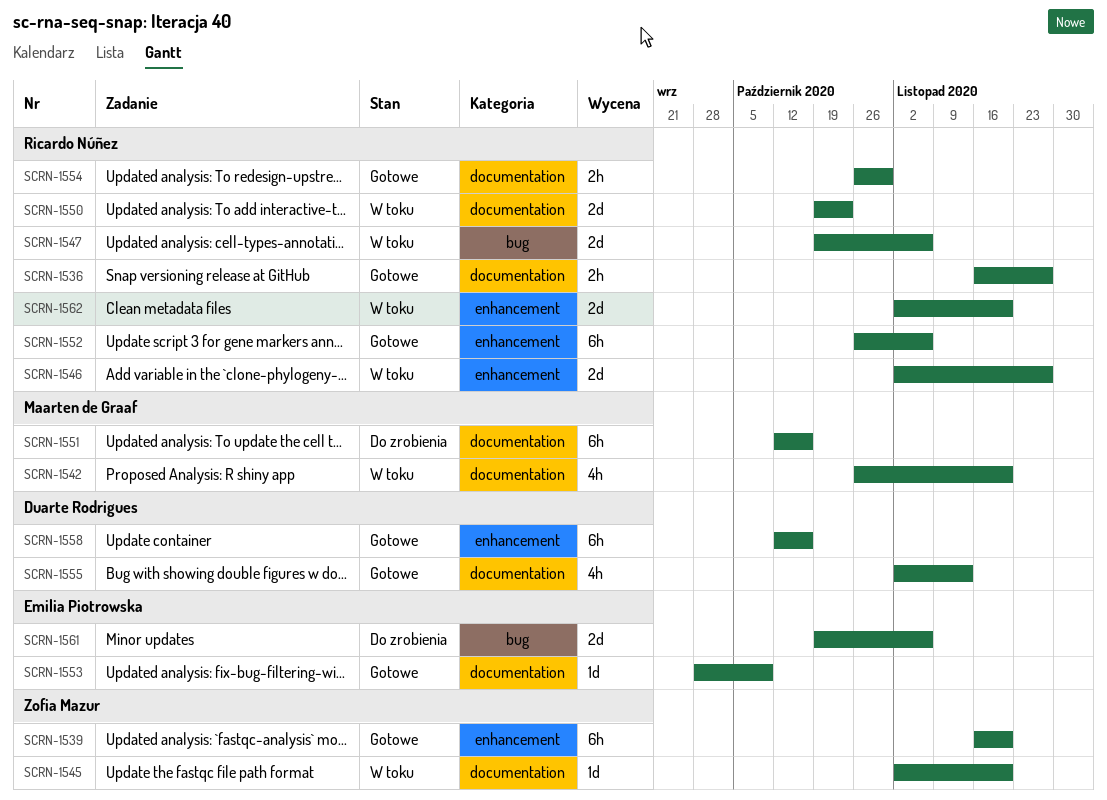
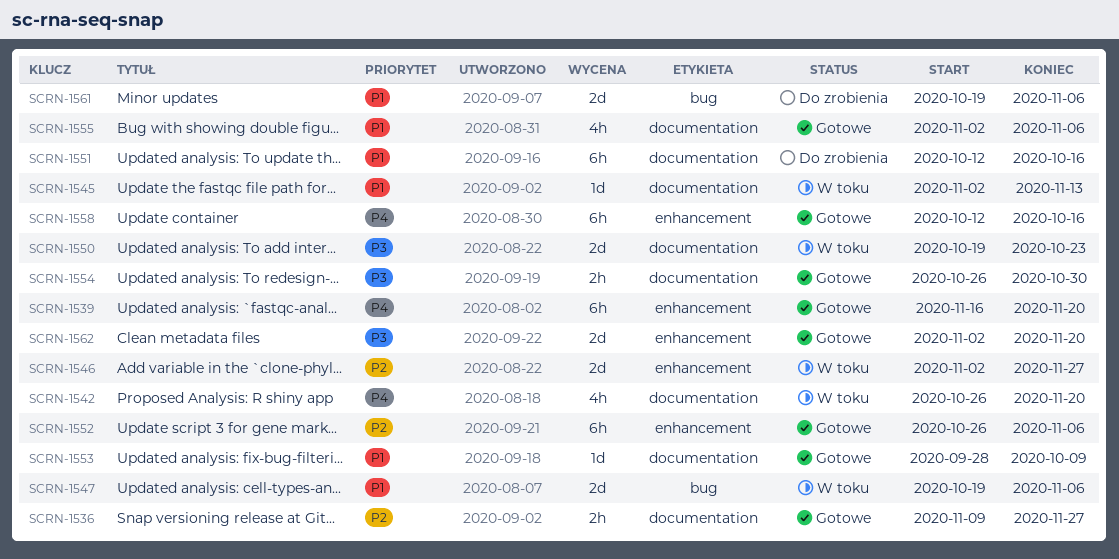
SCRN-1536, start: Nov 16 -> Nov 9
SCRN-1545, due: Nov 20 -> Nov 13
SCRN-1555, due: Nov 13 -> Nov 6
SCRN-1562, status: W toku -> Gotowe

